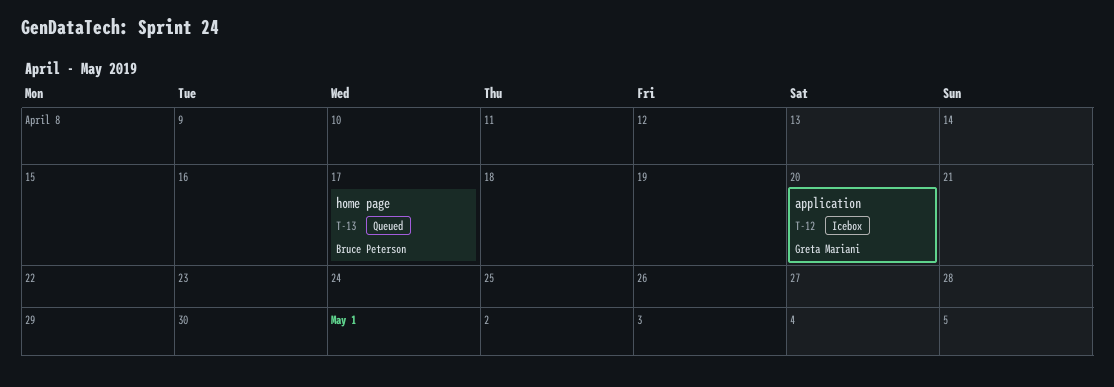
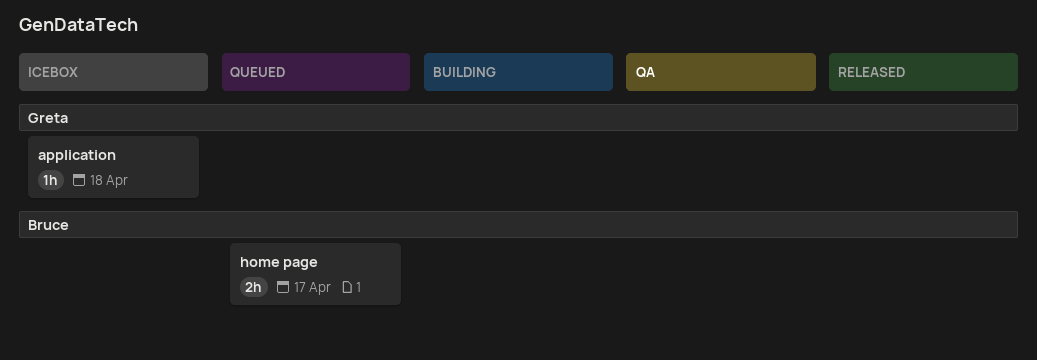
application, due: Apr 20 -> Apr 18

